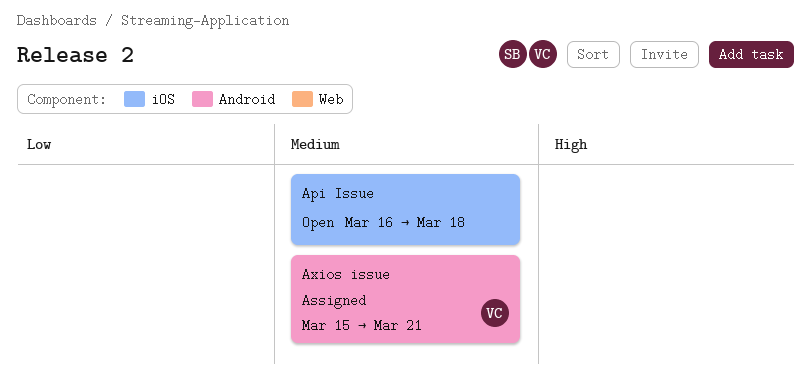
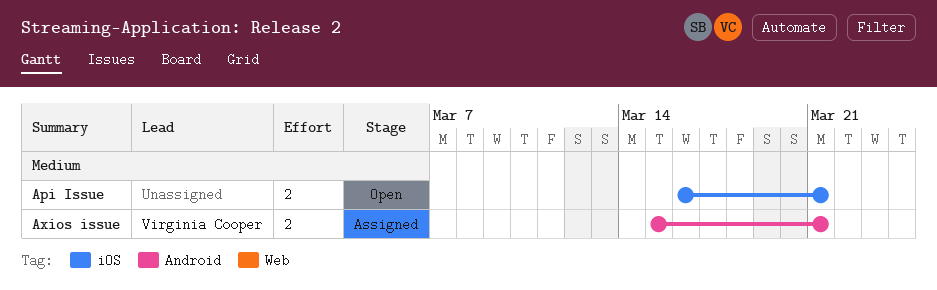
Api Issue, due: Mar 18 -> Mar 21

